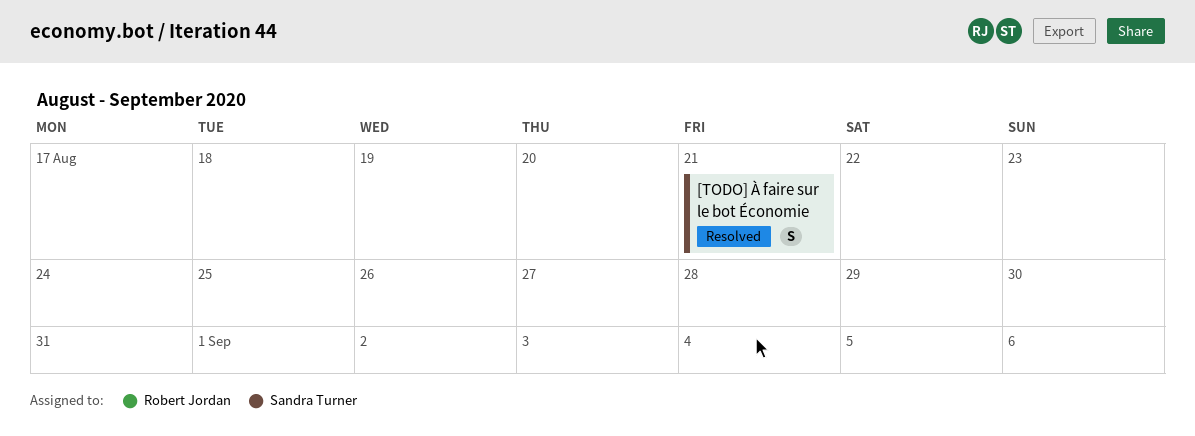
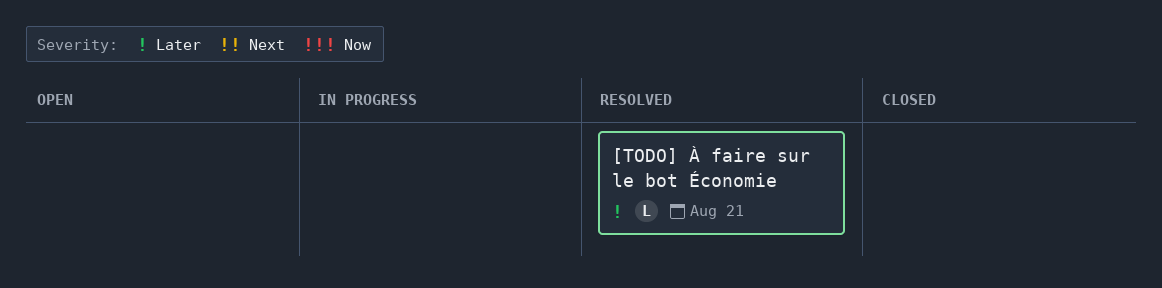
[TODO] À faire sur le bot Économie, estimate: S -> L

